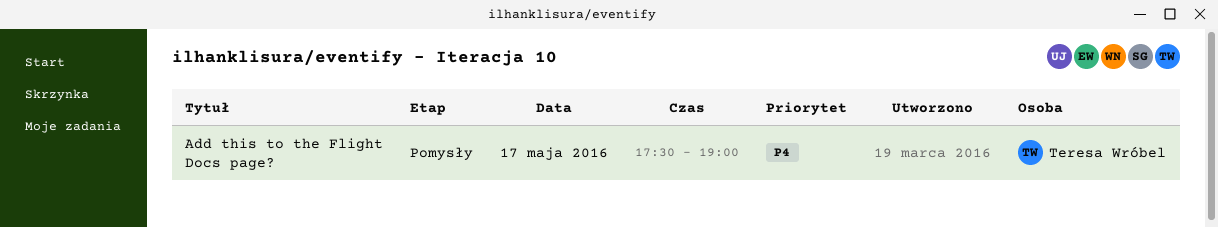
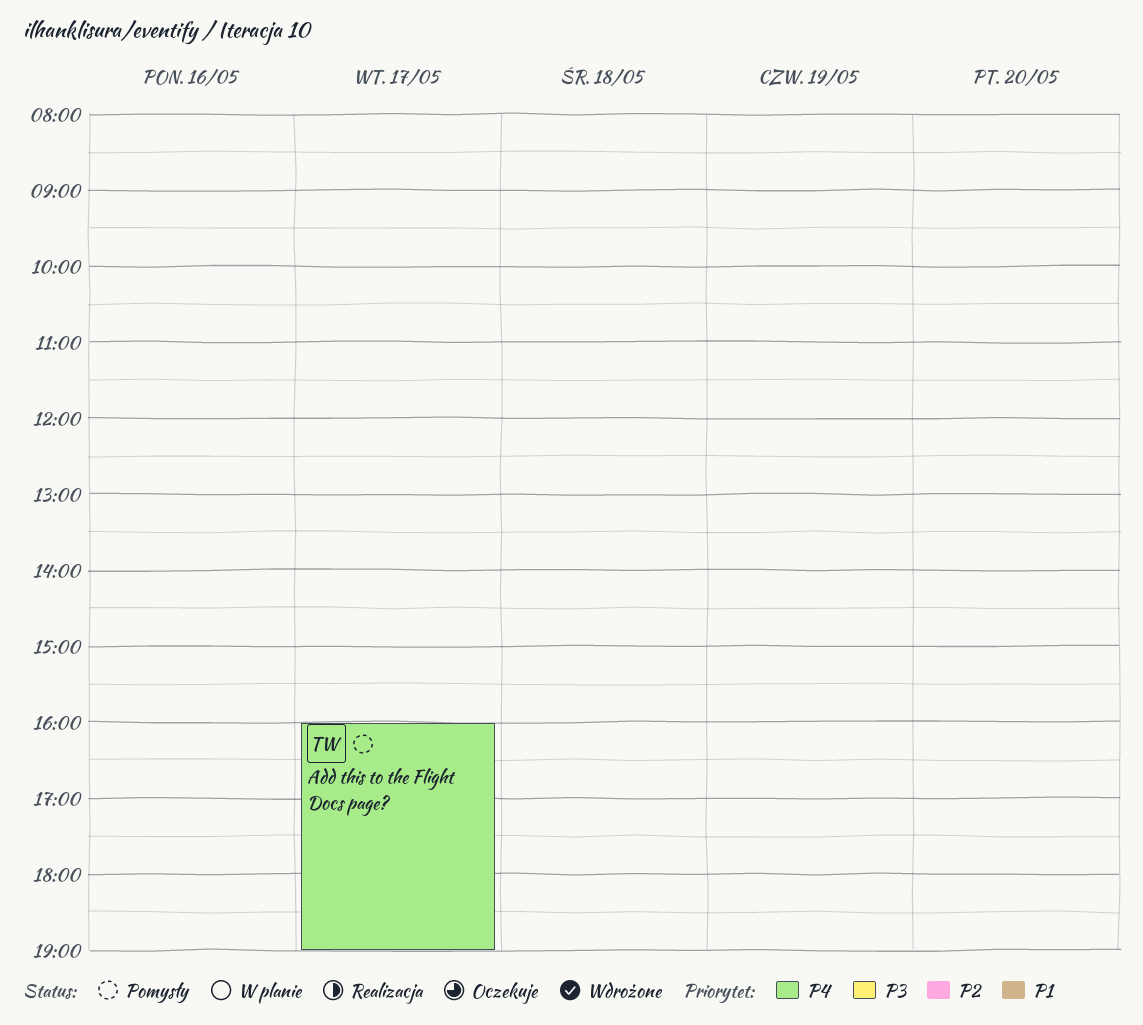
Add this to the Flight Docs page?, begins: 17:30 -> 16:00

